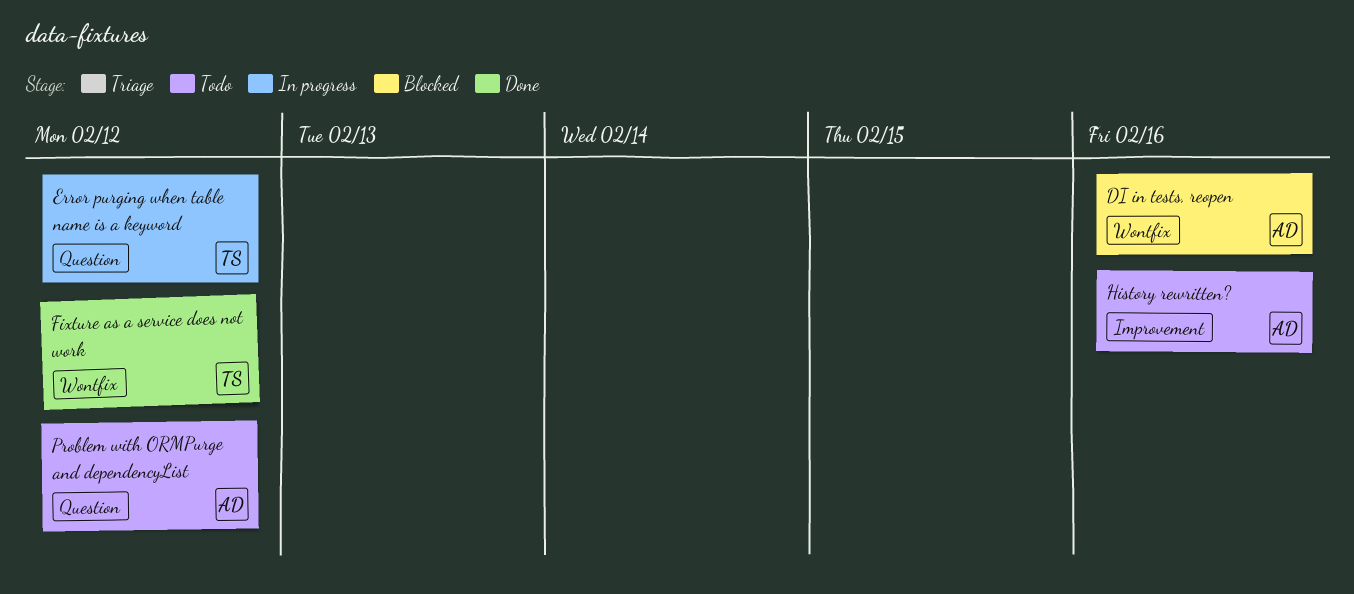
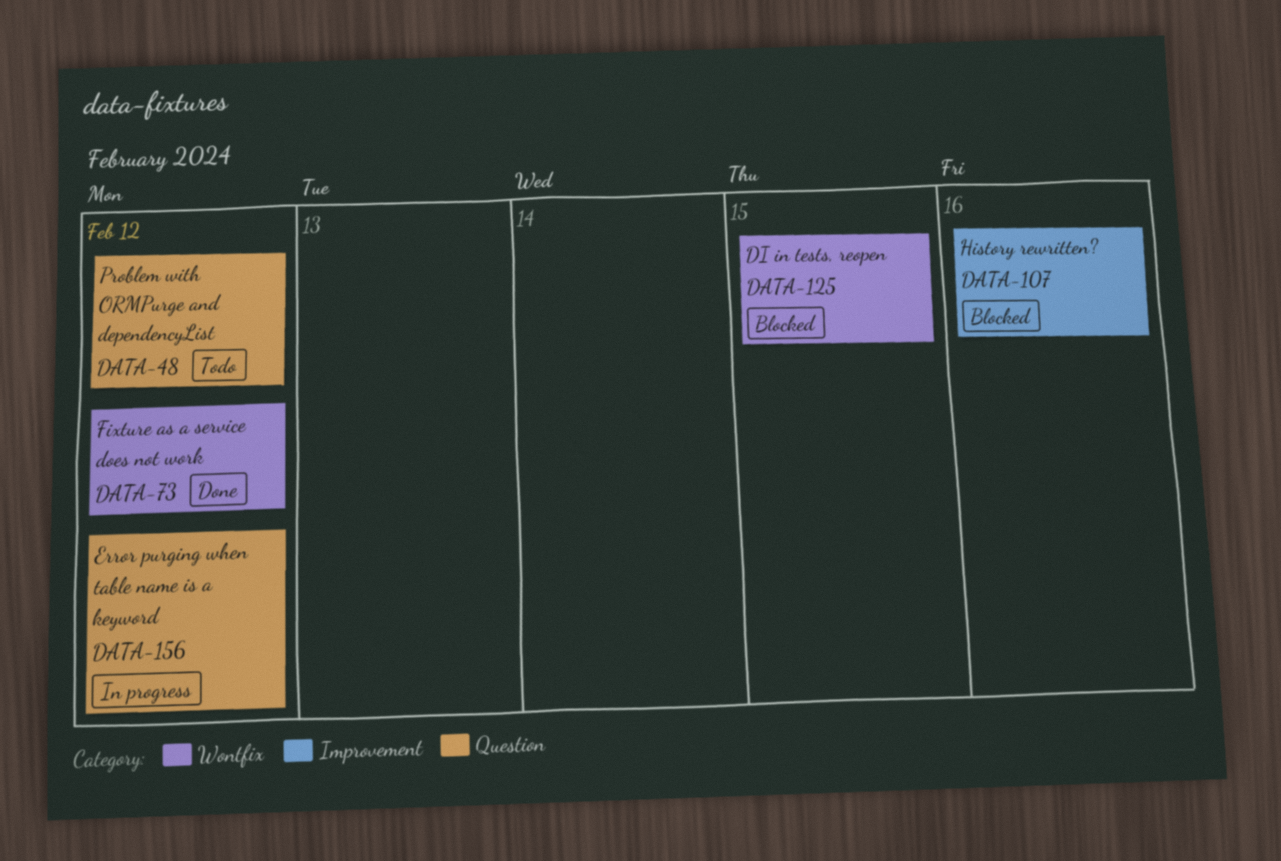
DI in tests, reopen, due: Feb 16 -> Feb 15
History rewritten?, status: Todo -> Blocked

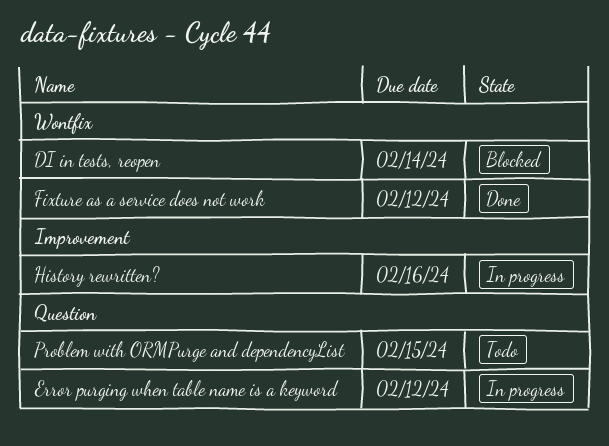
DI in tests, reopen, due: Feb 15 -> Feb 14
History rewritten?, status: Blocked -> In progress
Problem with ORMPurge and dependencyList, due: Feb 12 -> Feb 15

